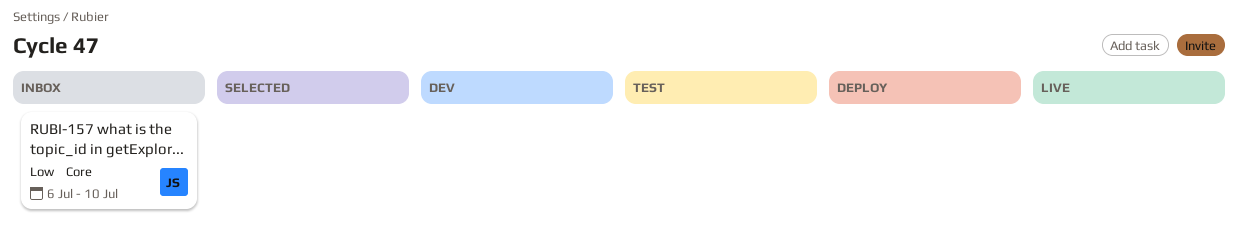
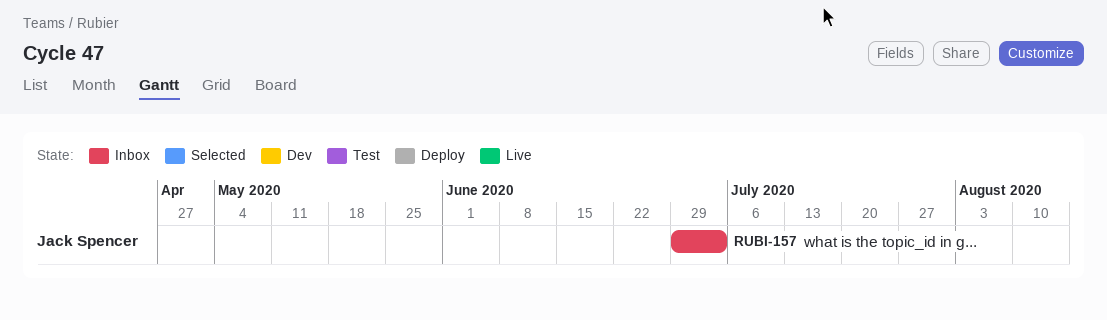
RUBI-157, start: Jul 6 -> Jun 29
RUBI-157, due: Jul 10 -> Jul 3

